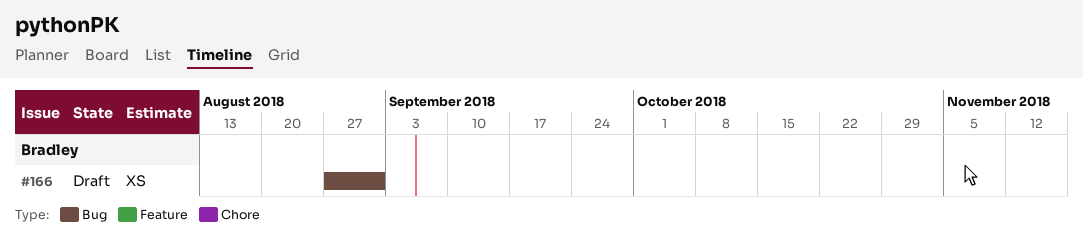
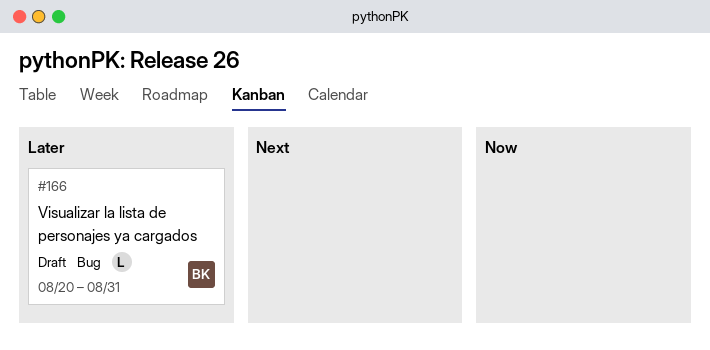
#166, estimate: XS -> L
#166, start: Aug 27 -> Aug 20

